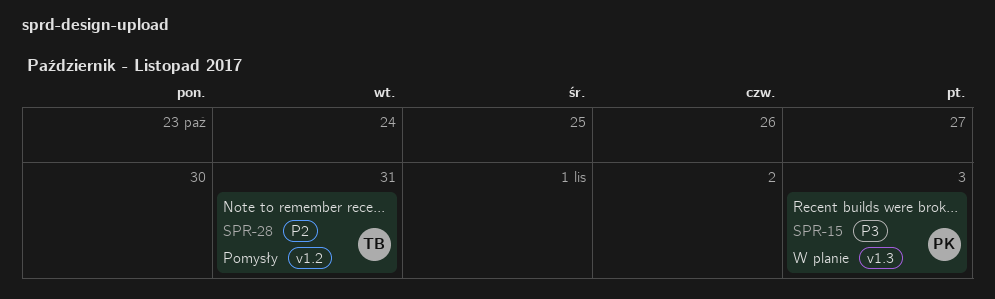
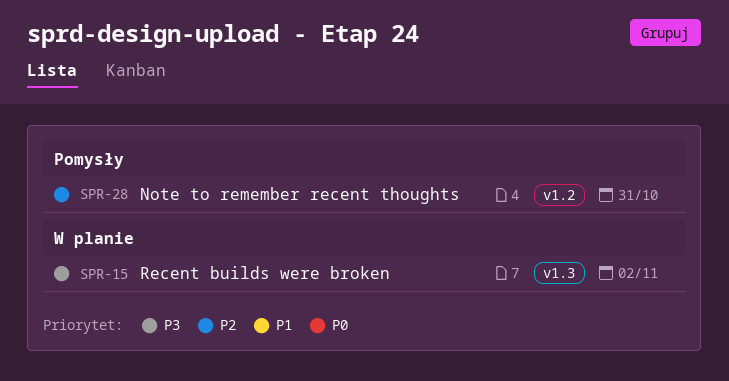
SPR-15, due: Nov 3 -> Nov 2

